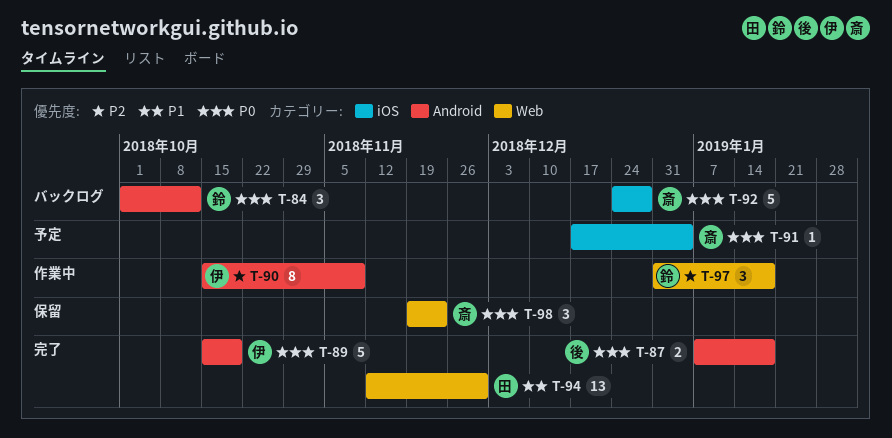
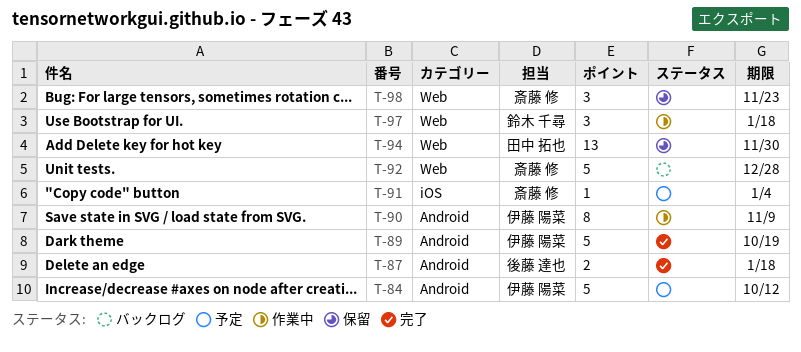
T-84, status: バックログ -> 予定
T-84, owner: 鈴木 千尋 -> 伊藤 陽菜
T-84, estimate: 3 -> 5
T-92, label: iOS -> Web
T-94, status: 完了 -> 保留

